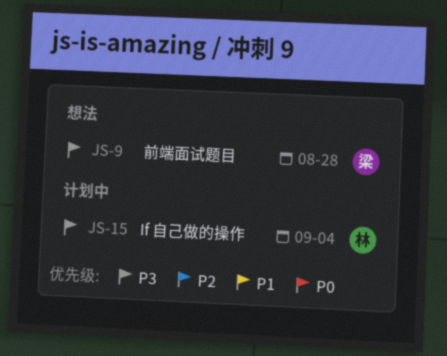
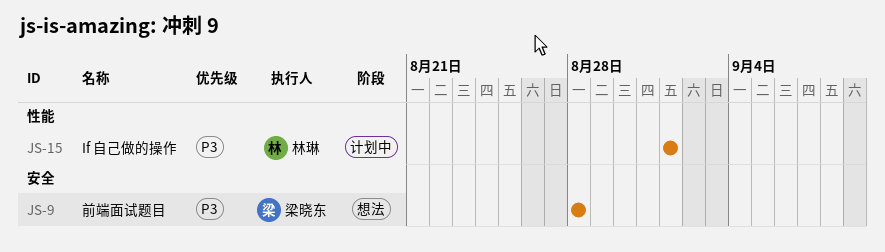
JS-15, due: Sep 4 -> Sep 1

